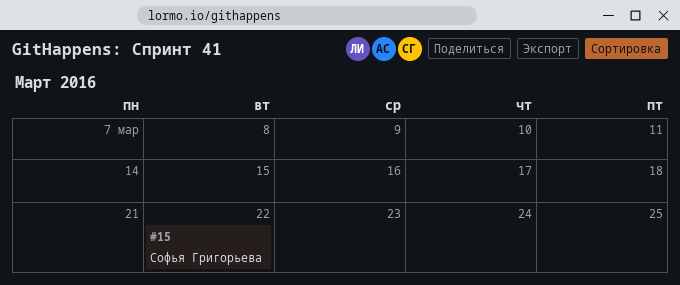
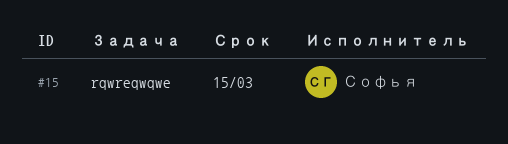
#15, due: Mar 22 -> Mar 15

